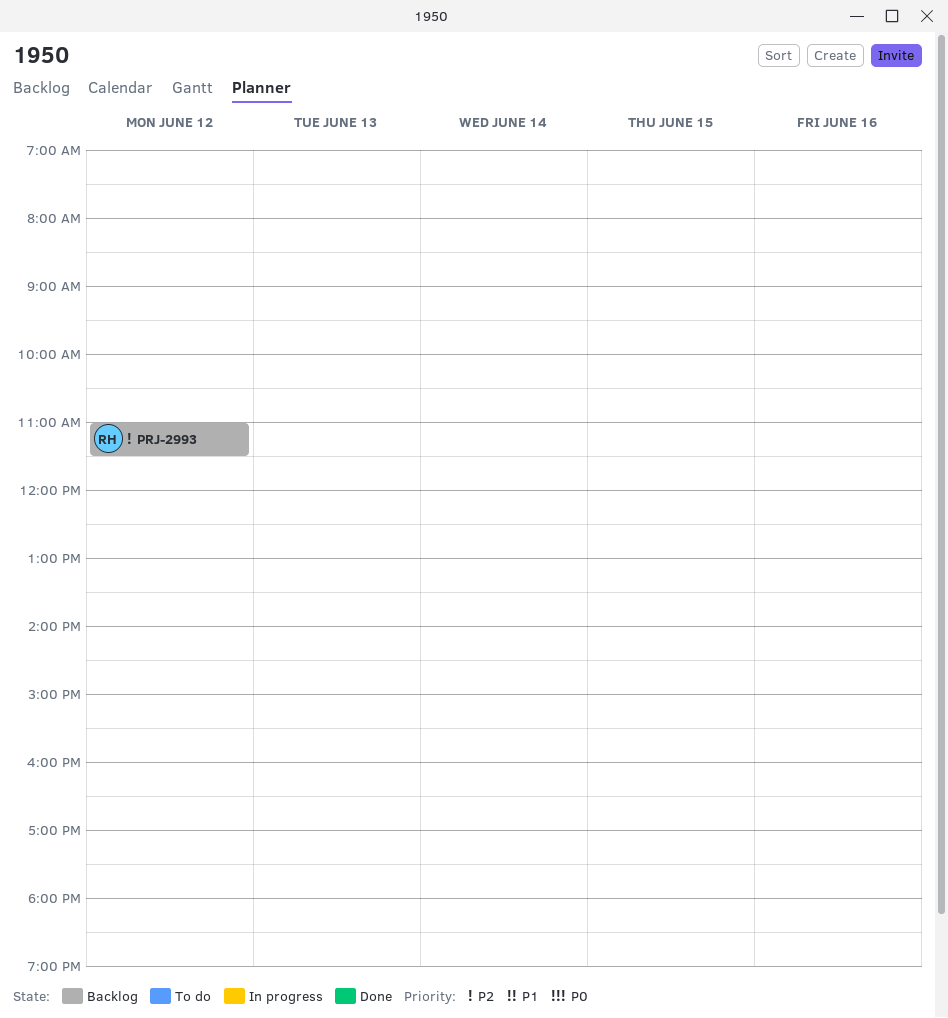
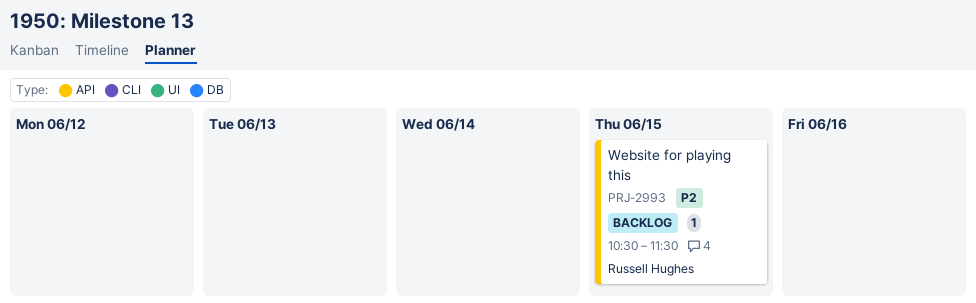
PRJ-2993, day: Jun 12 -> Jun 15
PRJ-2993, begins: 11:00 -> 10:30

